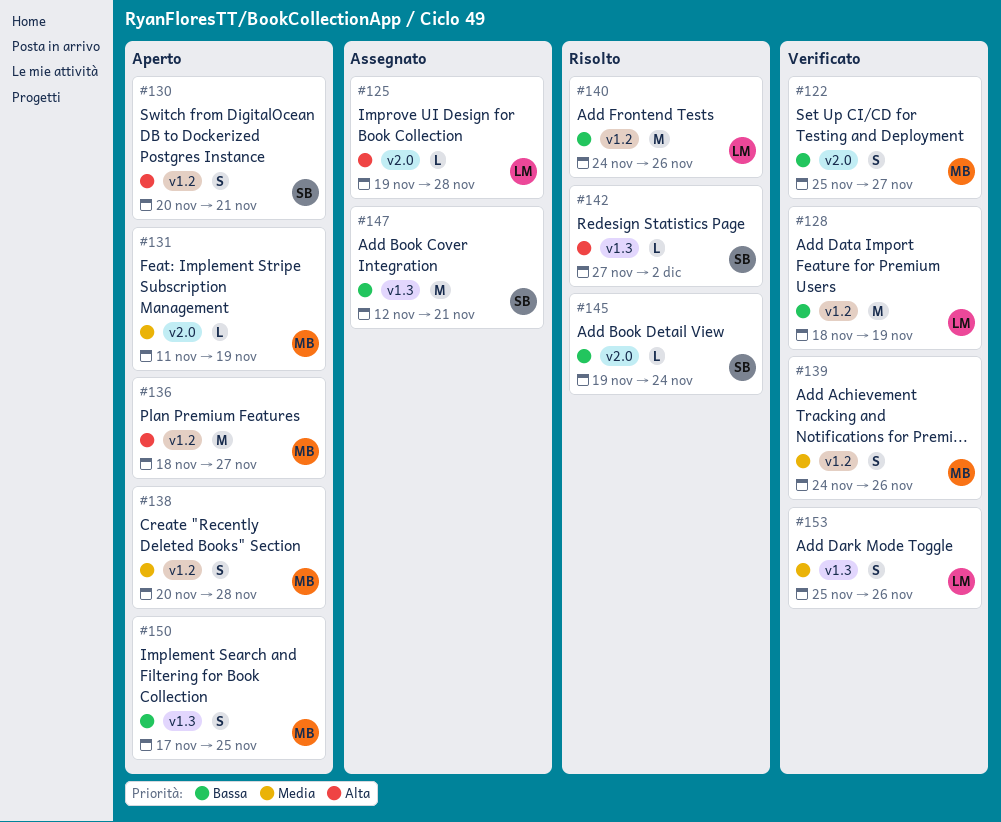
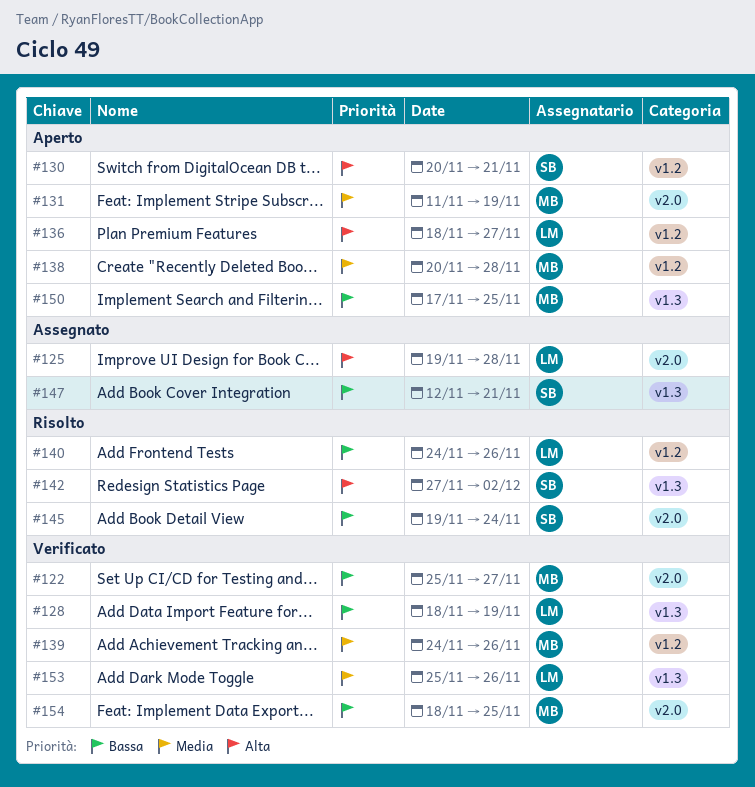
#128, label: v1.2 -> v1.3
#136, owner: MB -> LM
#154: none -> present

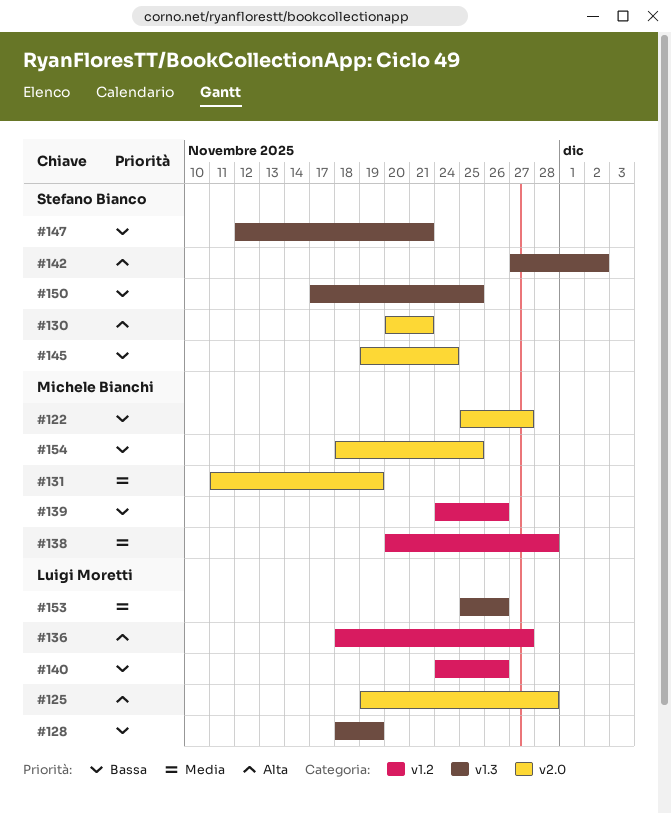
#130, label: v1.2 -> v2.0
#139, priority: Media -> Bassa
#150, owner: Michele Bianchi -> Stefano Bianco

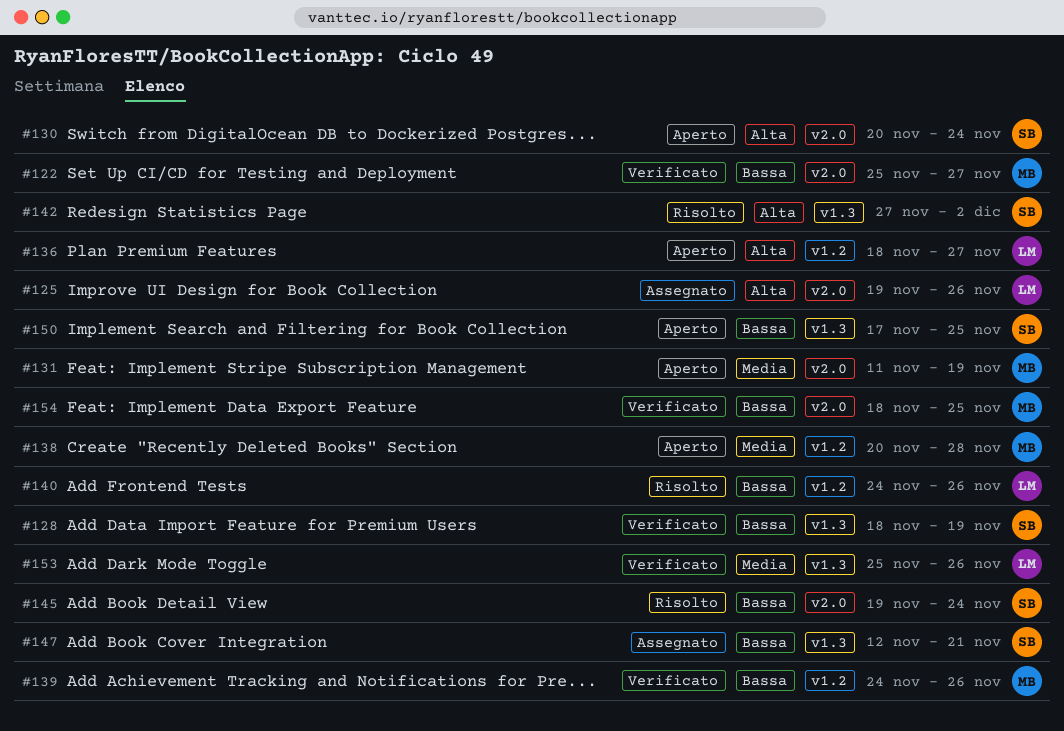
#125, due: Nov 28 -> Nov 26
#128, owner: Luigi Moretti -> Stefano Bianco
#130, due: Nov 21 -> Nov 24

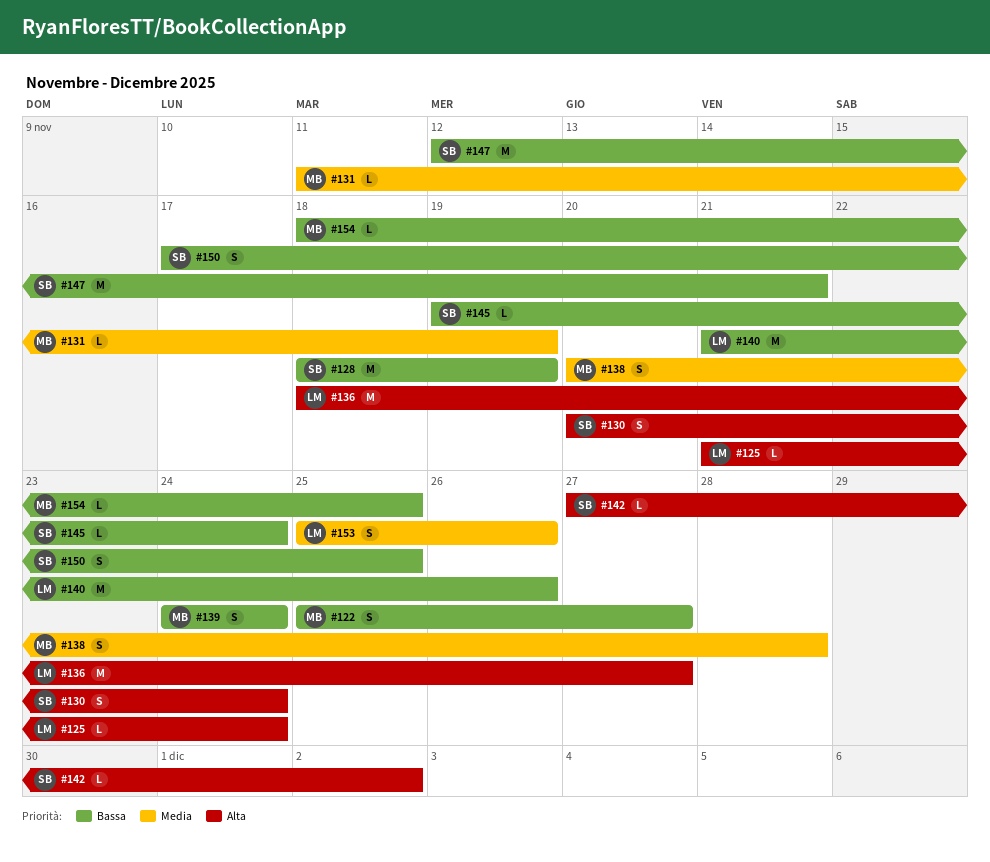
#125, start: Nov 19 -> Nov 21
#125, due: Nov 26 -> Nov 24
#139, due: Nov 26 -> Nov 24
#140, start: Nov 24 -> Nov 21

